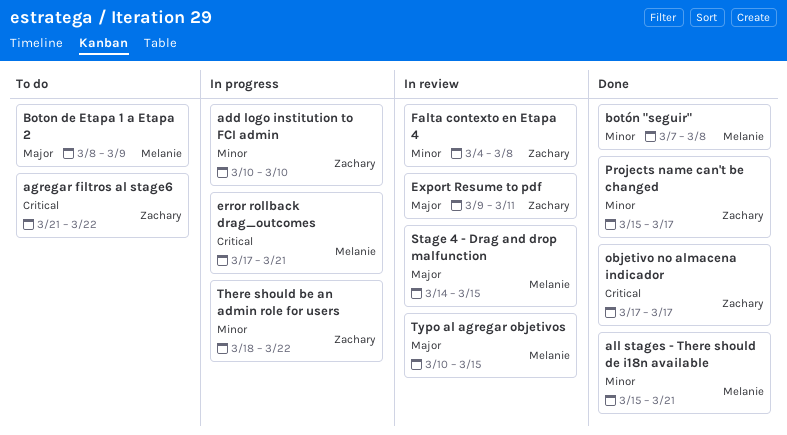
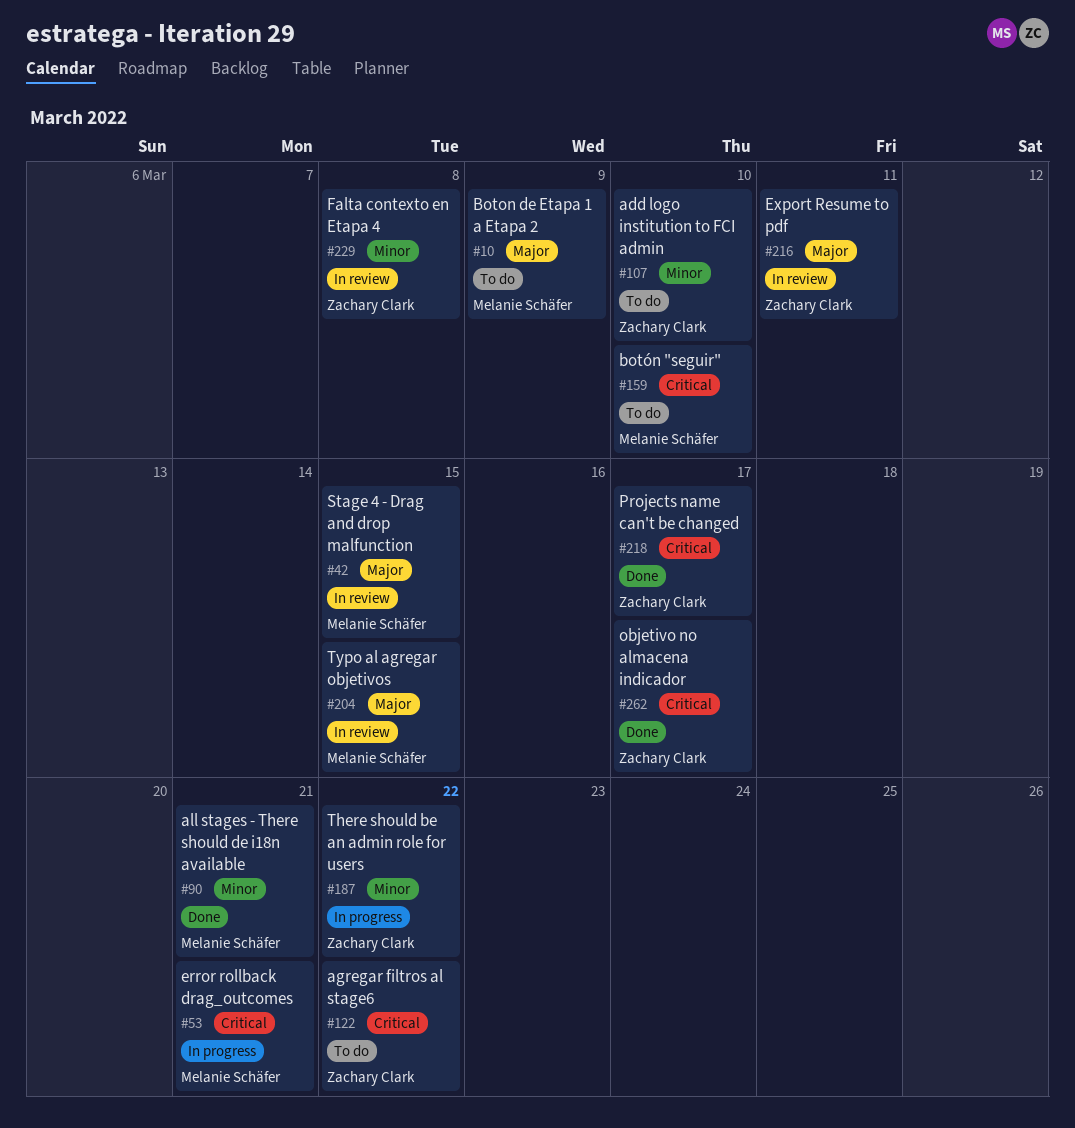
add logo institution to FCI admin, status: In progress -> To do
botón "seguir", status: Done -> To do
botón "seguir", priority: Minor -> Critical
botón "seguir", due: Mar 8 -> Mar 10
Projects name can't be changed, priority: Minor -> Critical

